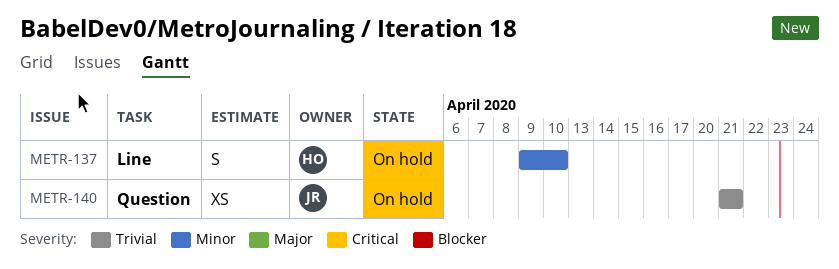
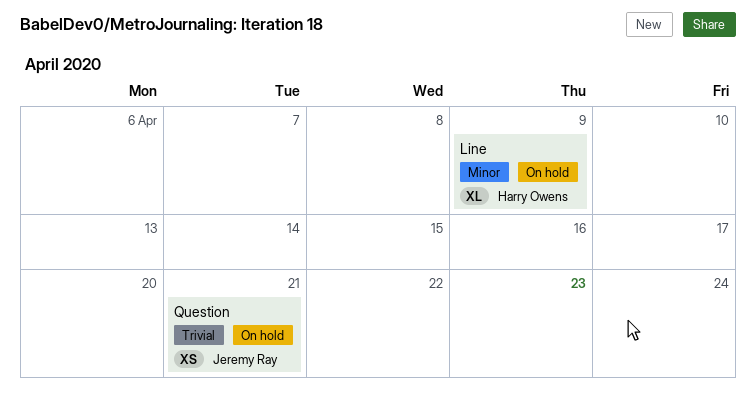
Line, estimate: S -> XL
Line, due: Apr 10 -> Apr 9

